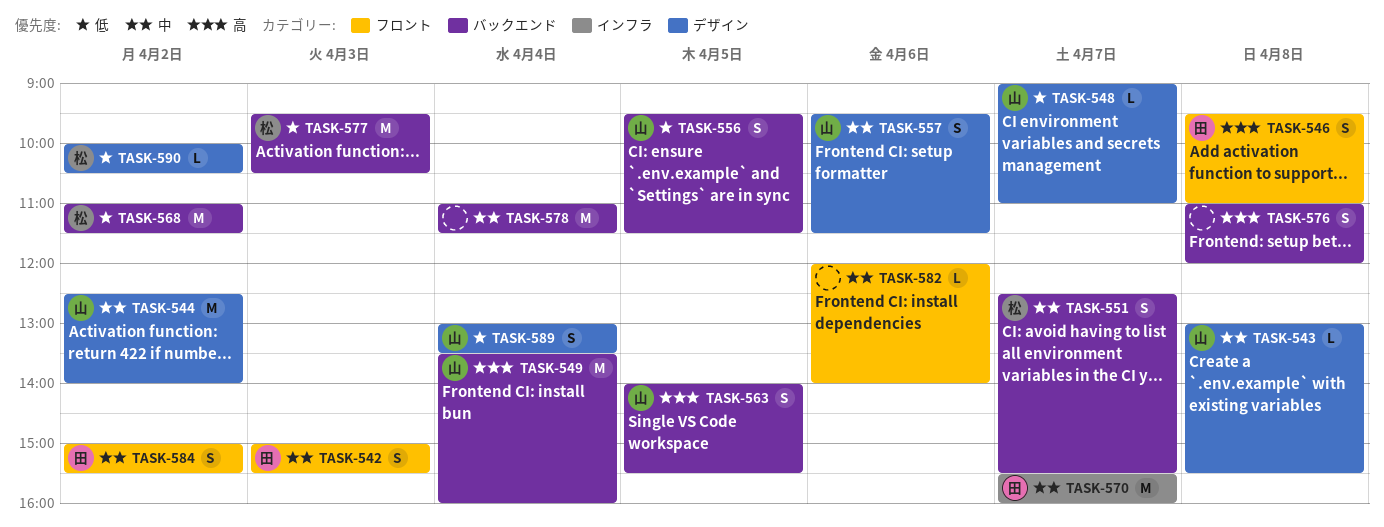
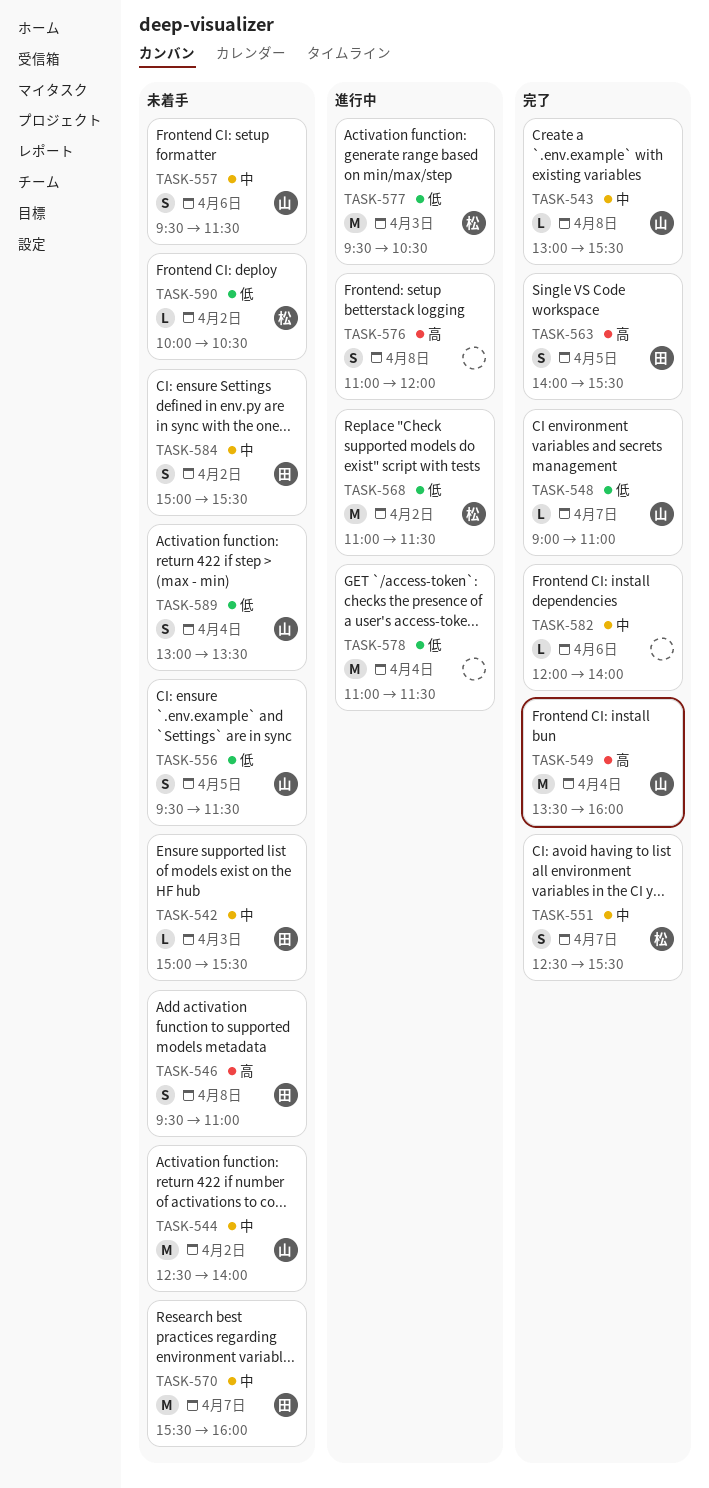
TASK-542, estimate: S -> L
TASK-563, owner: 山 -> 田
TASK-578, priority: 中 -> 低

